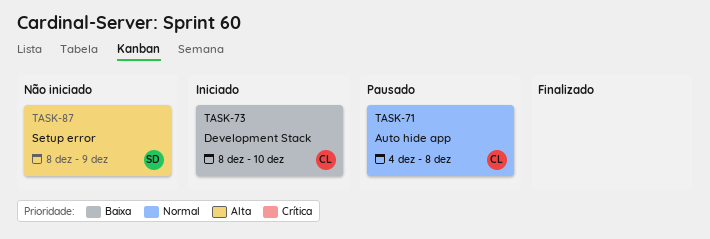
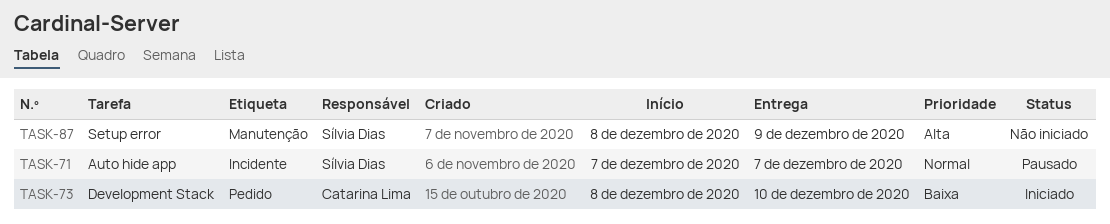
TASK-71, owner: Catarina Lima -> Sílvia Dias
TASK-71, start: Dec 4 -> Dec 7
TASK-71, due: Dec 8 -> Dec 7

